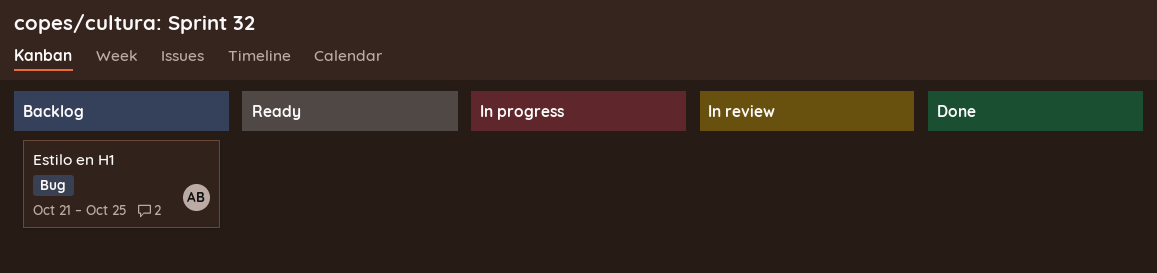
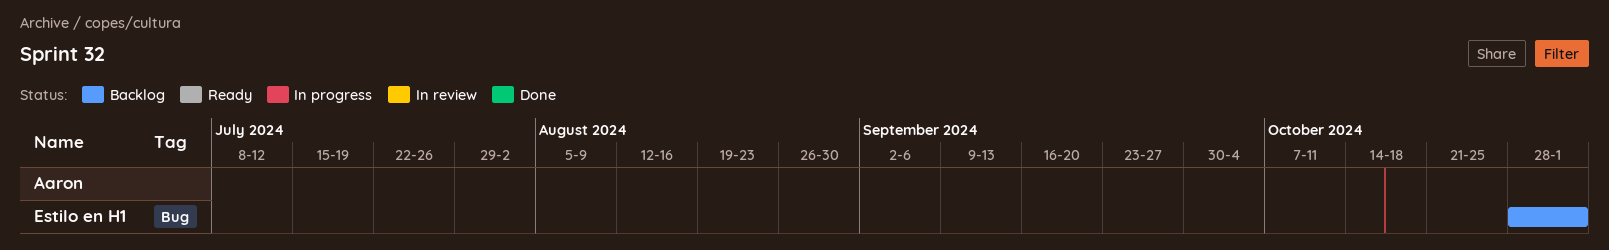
Estilo en H1, start: Oct 21 -> Oct 28
Estilo en H1, due: Oct 25 -> Nov 1

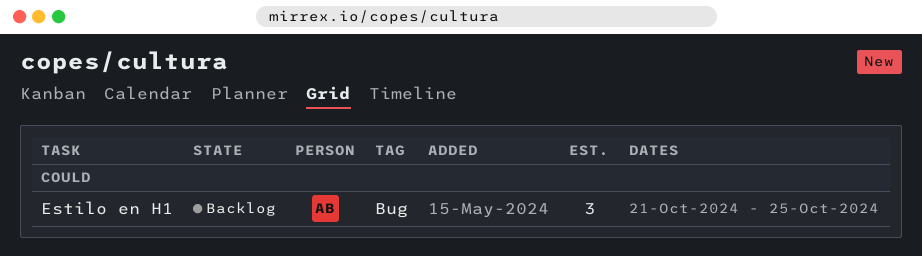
Estilo en H1, start: Oct 28 -> Oct 21
Estilo en H1, due: Nov 1 -> Oct 25

